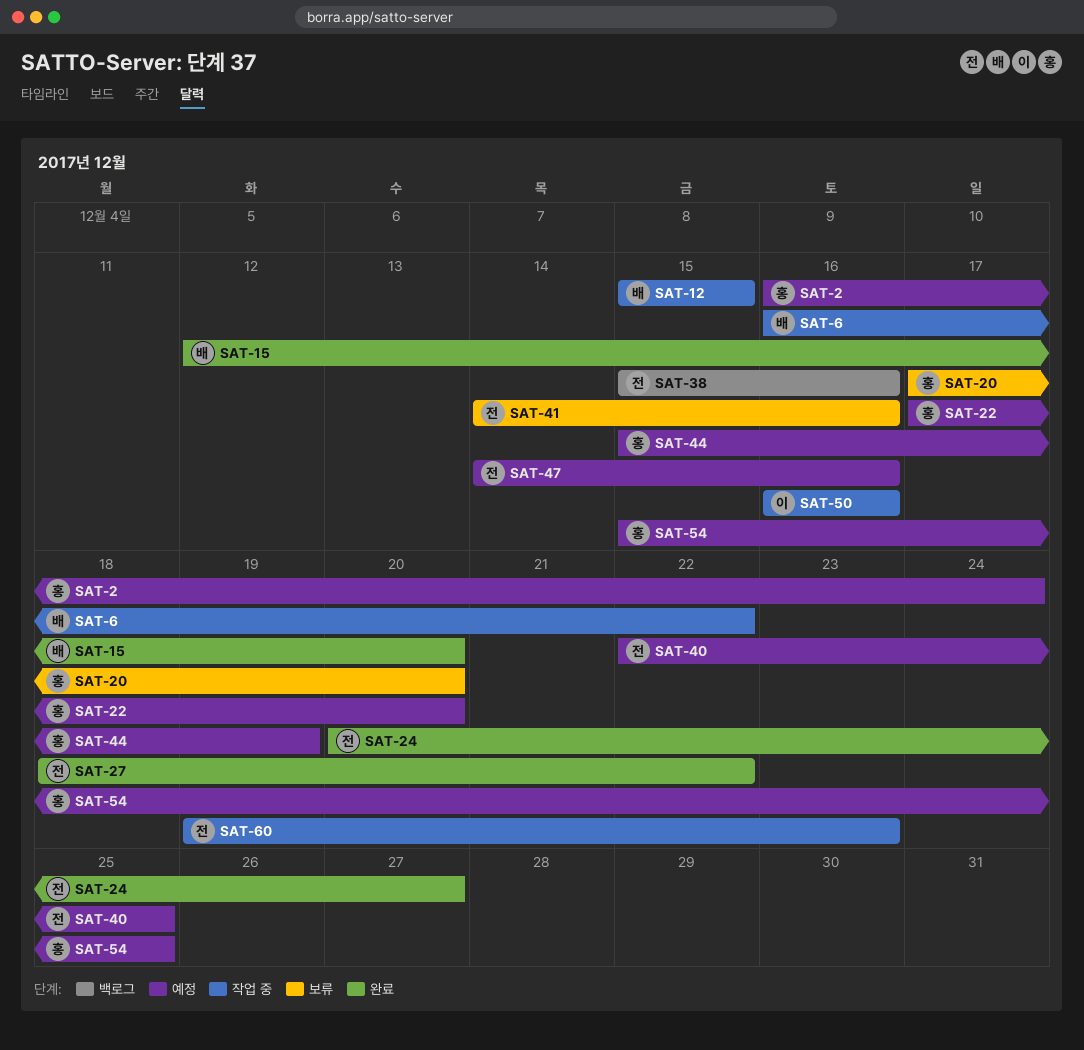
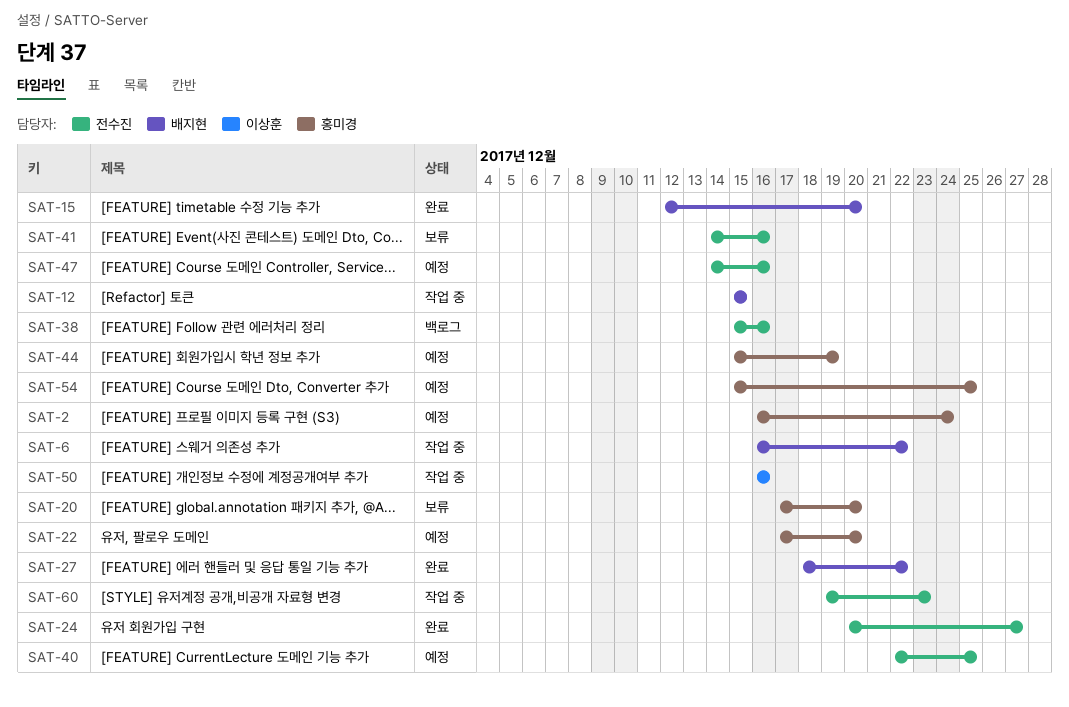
SAT-27, owner: 전수진 -> 배지현

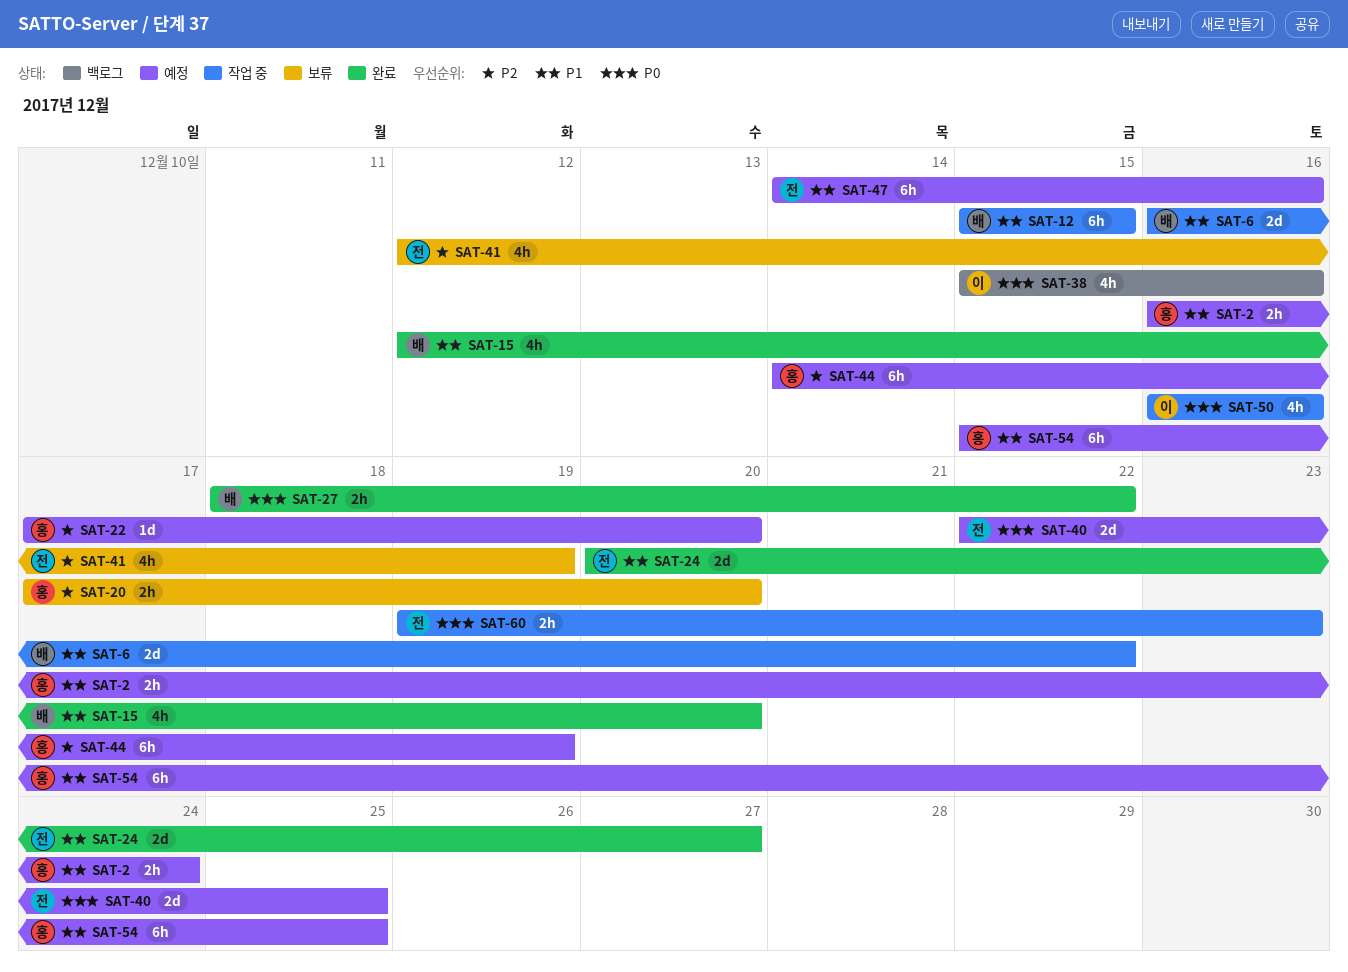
SAT-38, owner: 전수진 -> 이상훈
SAT-41, start: Dec 14 -> Dec 12
SAT-41, due: Dec 16 -> Dec 19
SAT-44, start: Dec 15 -> Dec 14

